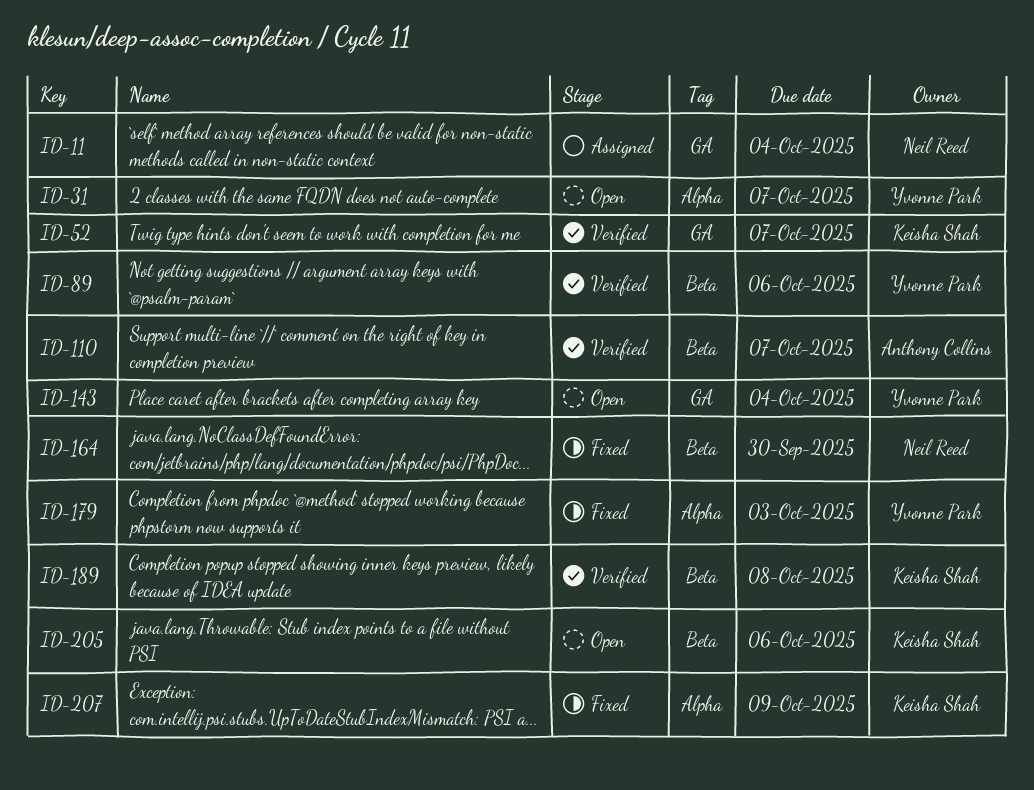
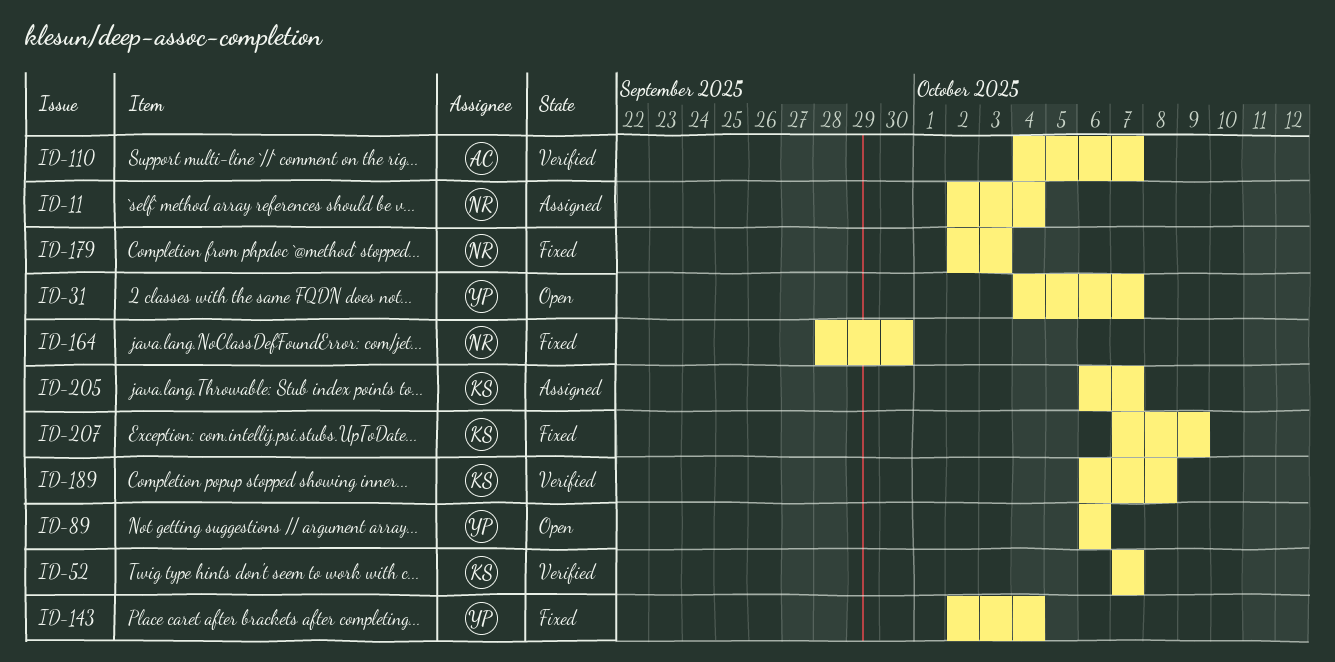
ID-89, status: Verified -> Open
ID-143, status: Open -> Fixed
ID-179, owner: Yvonne Park -> Neil Reed
ID-205, status: Open -> Assigned
ID-205, due: Oct 6 -> Oct 7

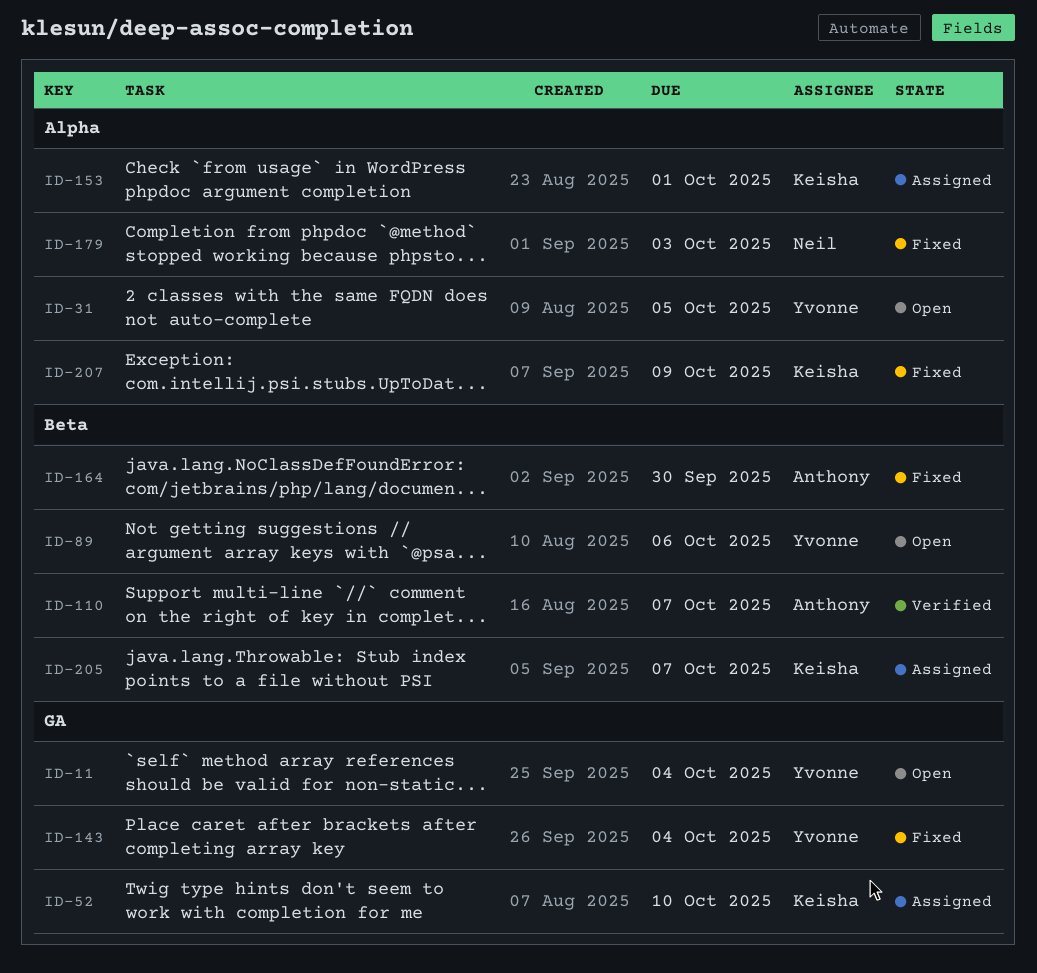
ID-11, status: Assigned -> Open
ID-11, owner: Neil -> Yvonne
ID-31, due: Oct 7 -> Oct 5
ID-52, status: Verified -> Assigned
ID-52, due: Oct 7 -> Oct 10
ID-153: none -> present
ID-164, owner: Neil -> Anthony
ID-189: present -> none

